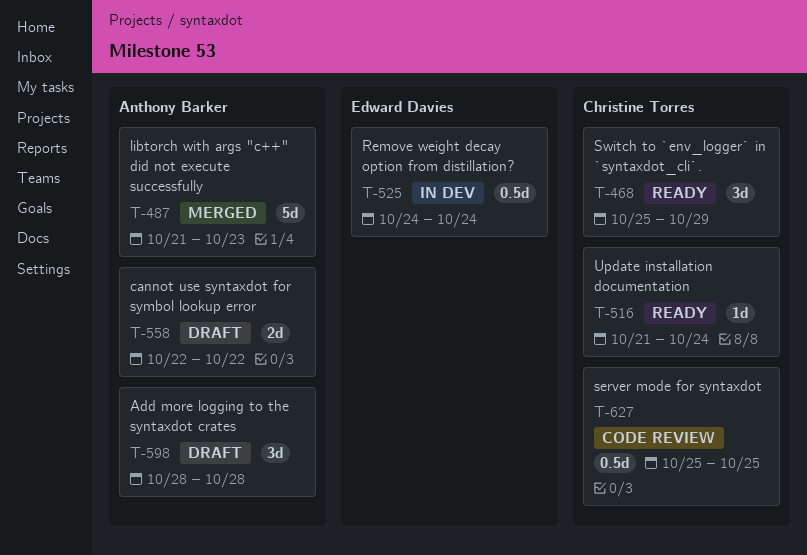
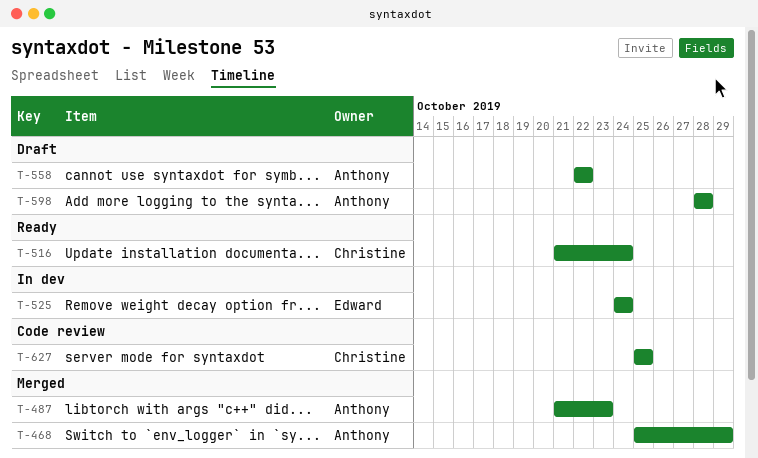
T-468, status: Ready -> Merged
T-468, owner: Christine Torres -> Anthony Barker

